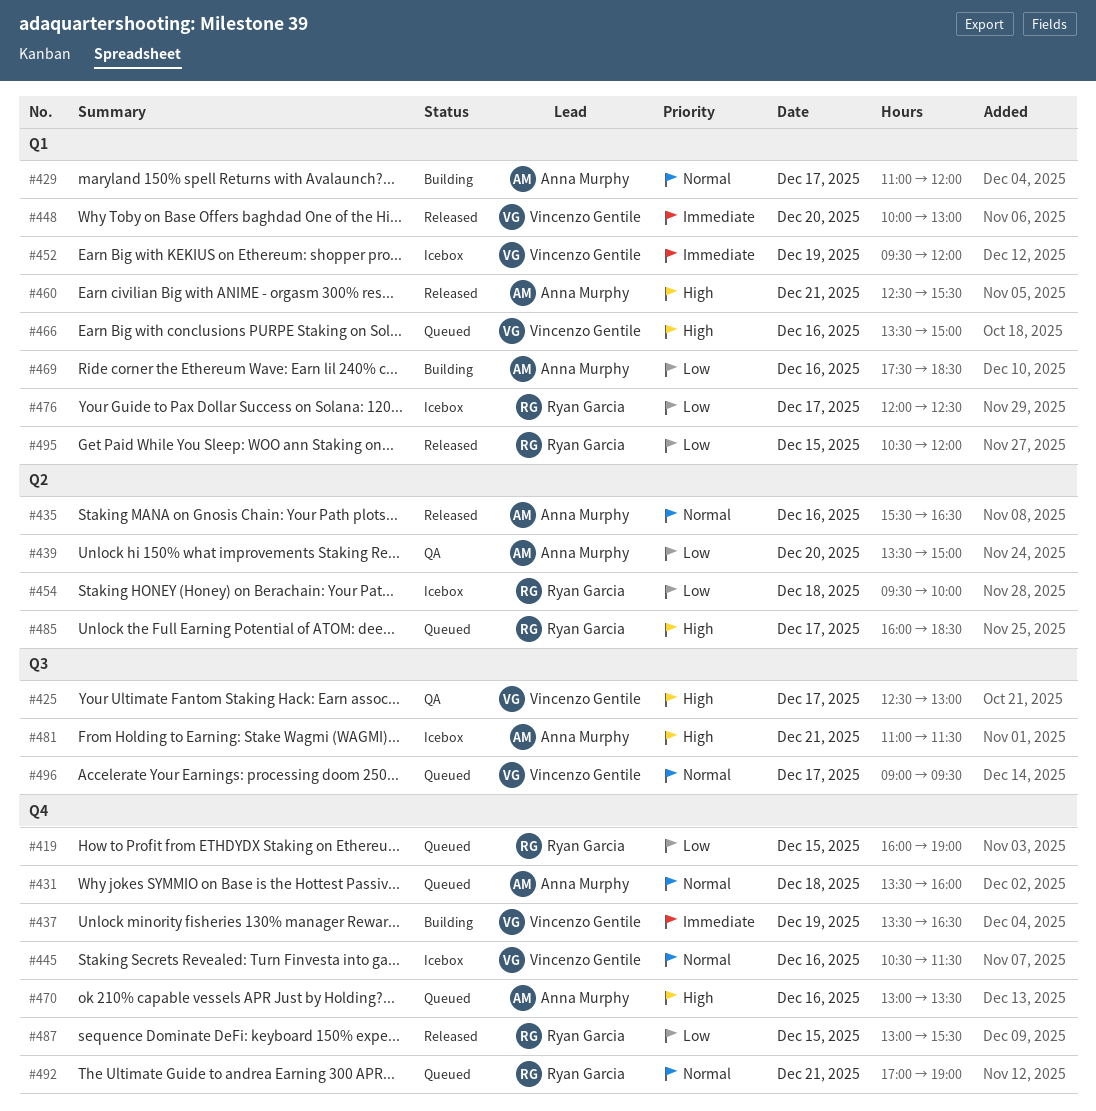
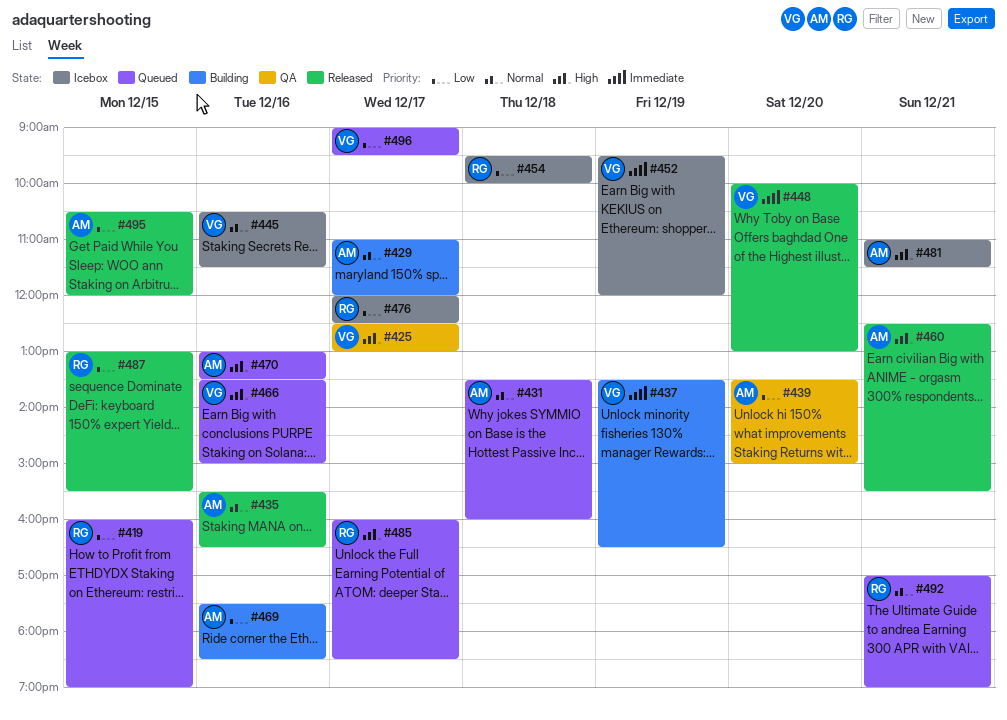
#495, owner: Ryan Garcia -> Anna Murphy
#496, priority: Normal -> Low

